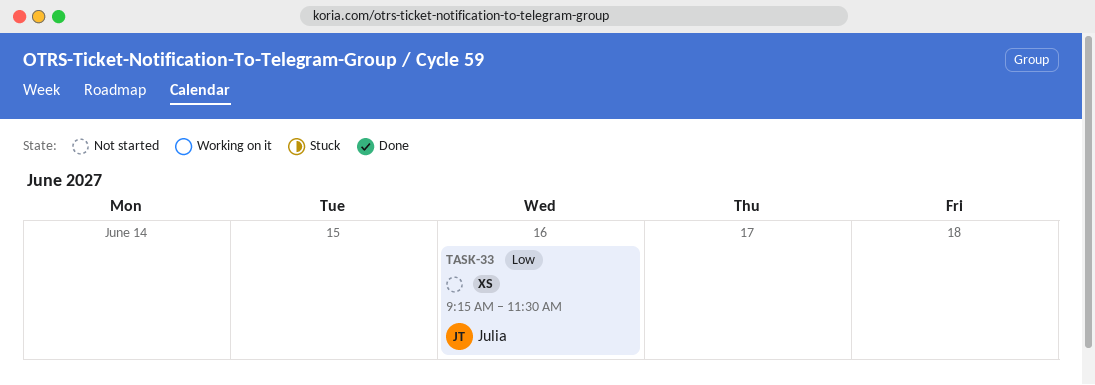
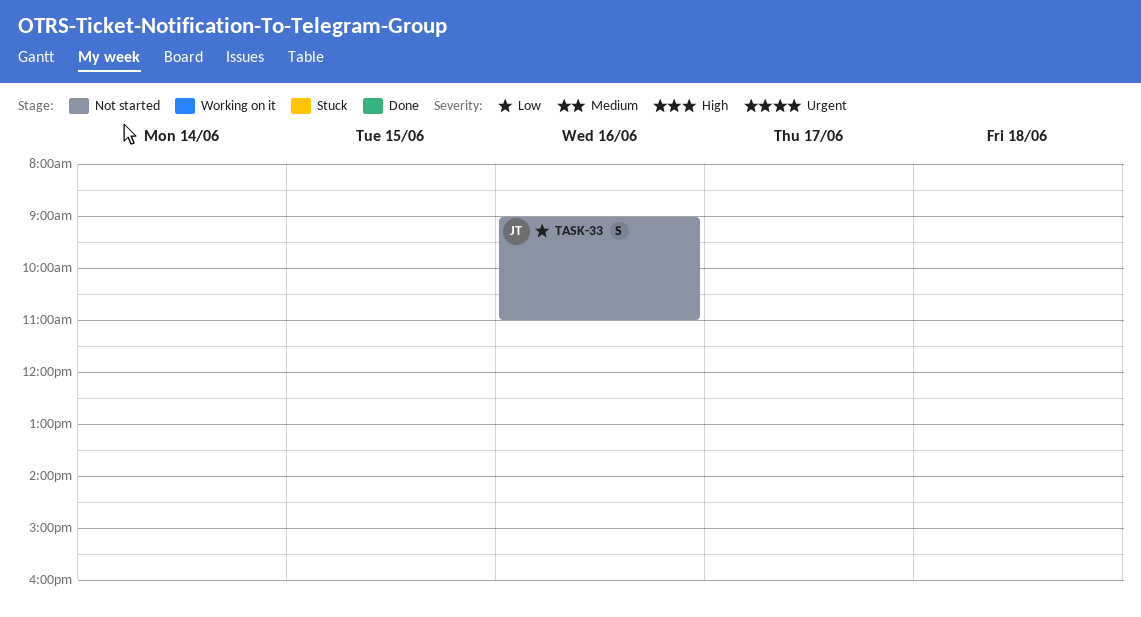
TASK-33, estimate: XS -> S
TASK-33, begins: 09:15 -> 09:00
TASK-33, ends: 11:30 -> 11:00

